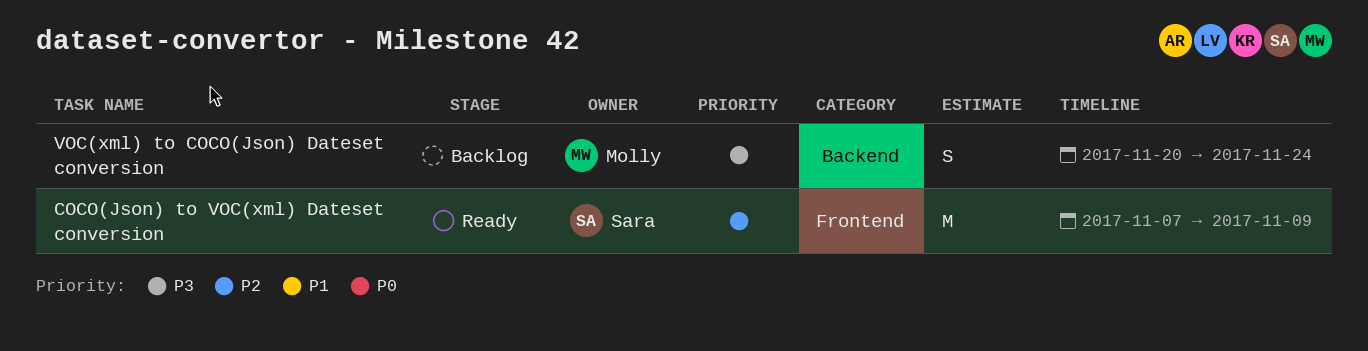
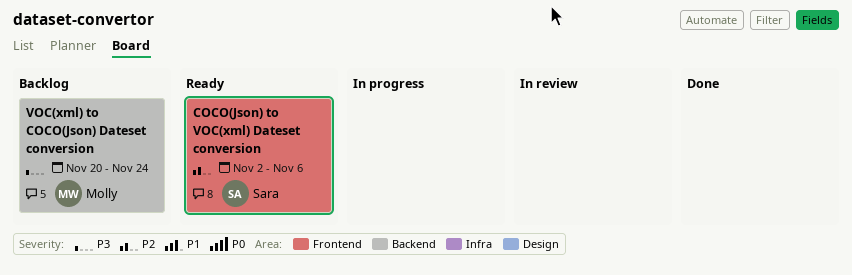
COCO(Json) to VOC(xml) Dateset conversion, start: Nov 7 -> Nov 2
COCO(Json) to VOC(xml) Dateset conversion, due: Nov 9 -> Nov 6

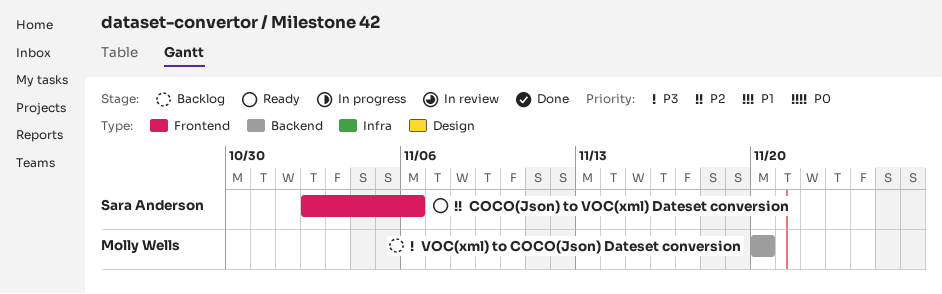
VOC(xml) to COCO(Json) Dateset conversion, due: Nov 24 -> Nov 20

